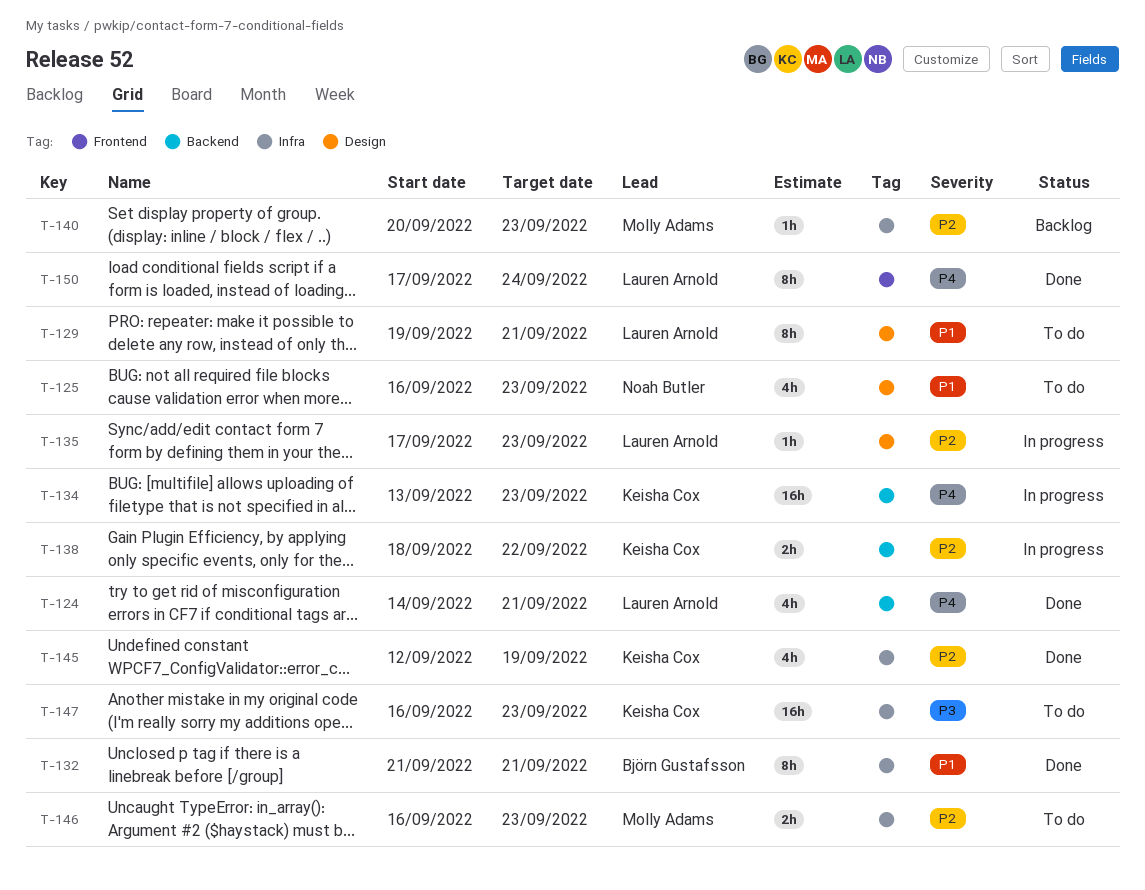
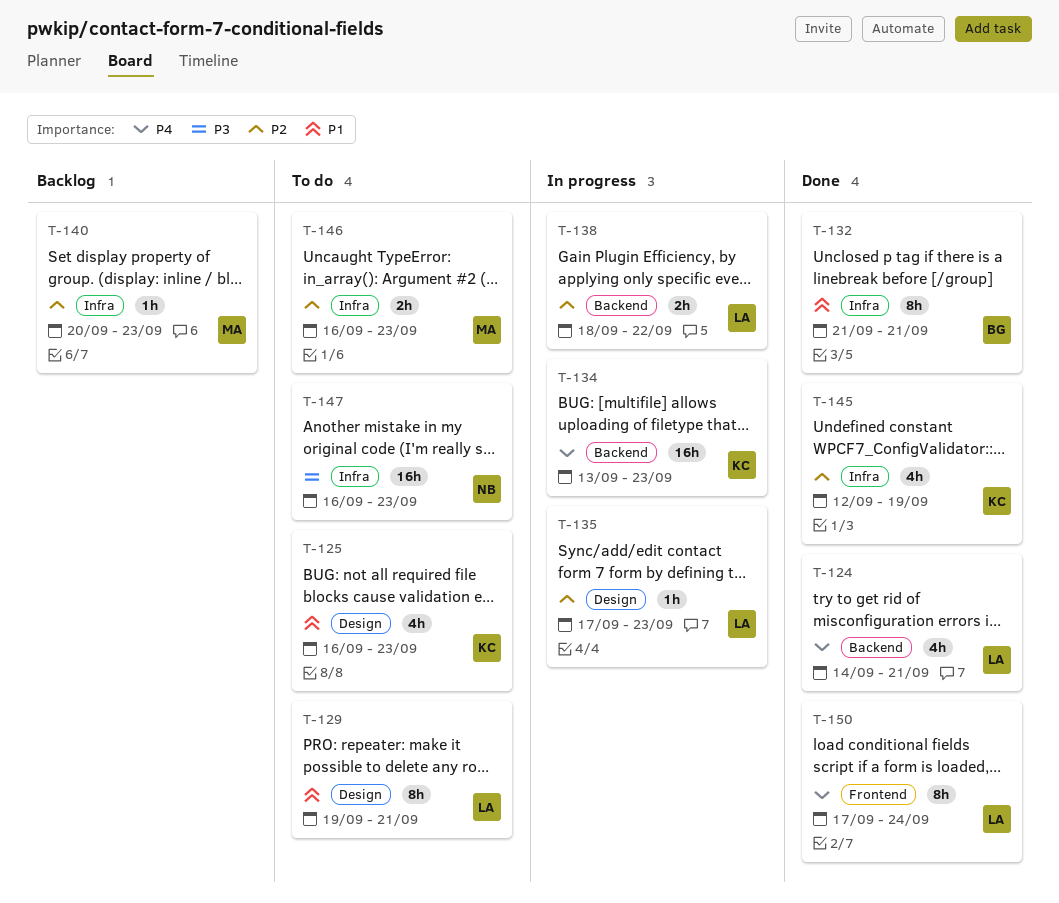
T-125, owner: Noah Butler -> Keisha Cox
T-138, owner: Keisha Cox -> Lauren Arnold
T-147, owner: Keisha Cox -> Noah Butler

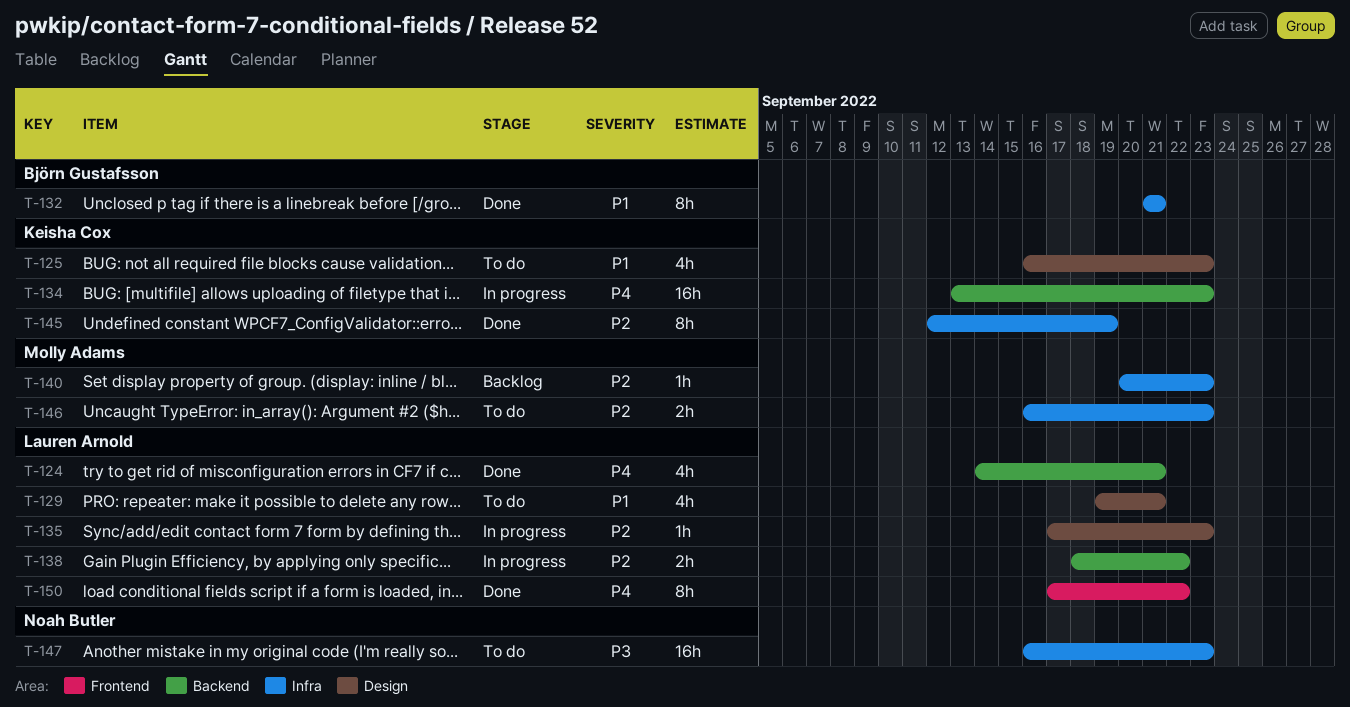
T-129, estimate: 8h -> 4h
T-145, estimate: 4h -> 8h
T-150, due: Sep 24 -> Sep 22

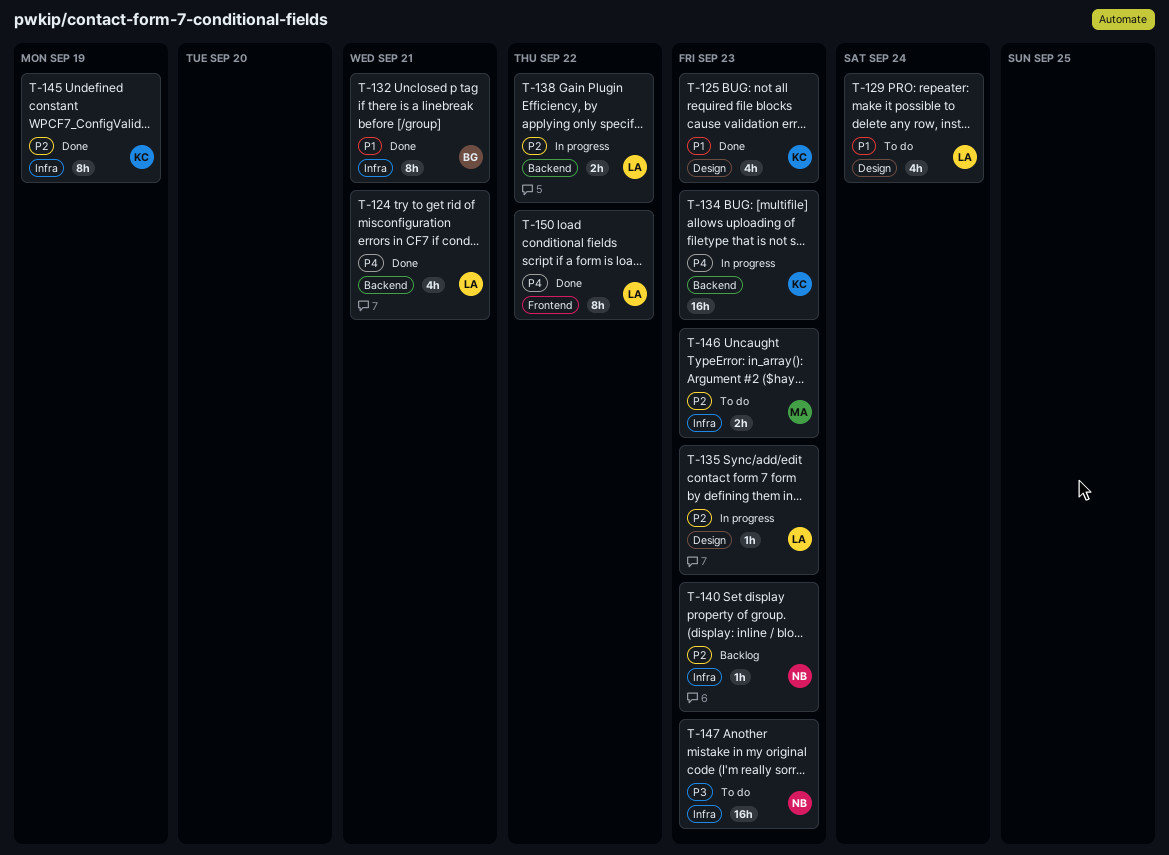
T-125, status: To do -> Done
T-129, due: Sep 21 -> Sep 24
T-140, owner: Molly Adams -> Noah Butler

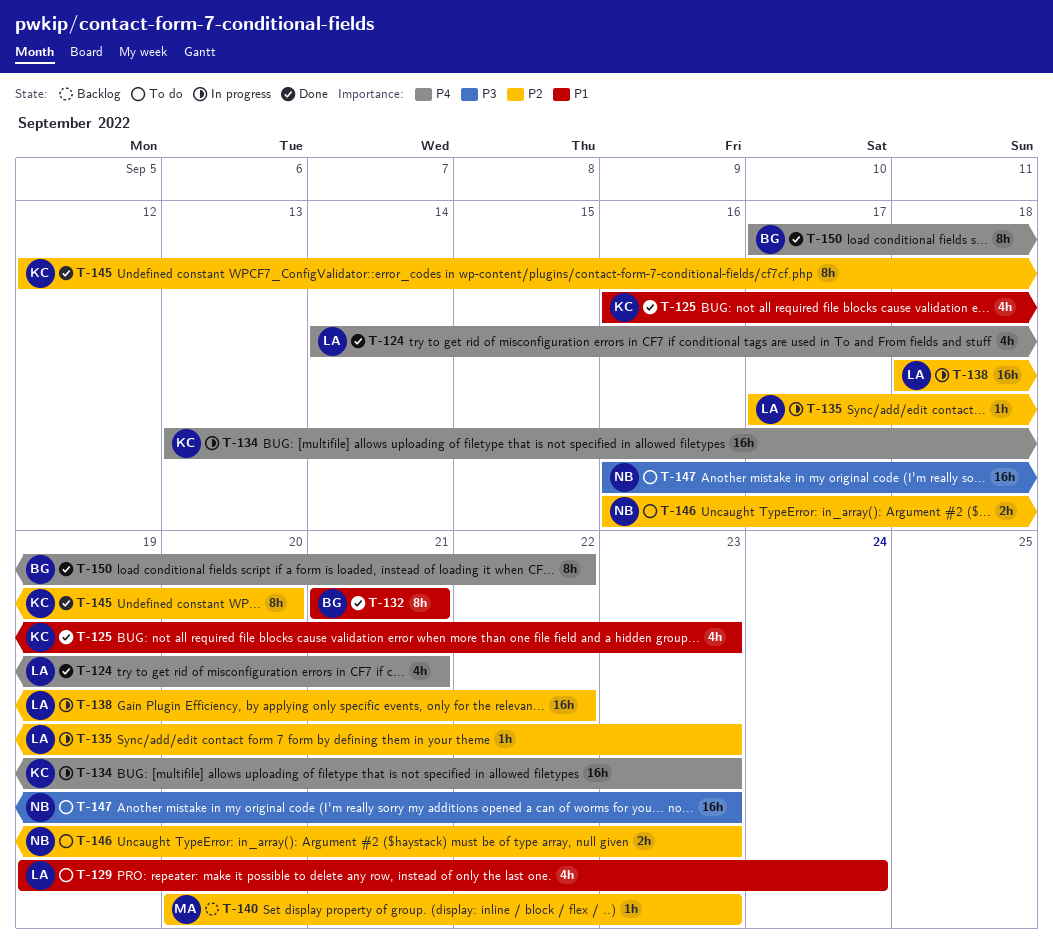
T-138, estimate: 2h -> 16h
T-140, owner: NB -> MA
T-145, due: Sep 19 -> Sep 20
T-146, owner: MA -> NB
T-150, owner: LA -> BG

